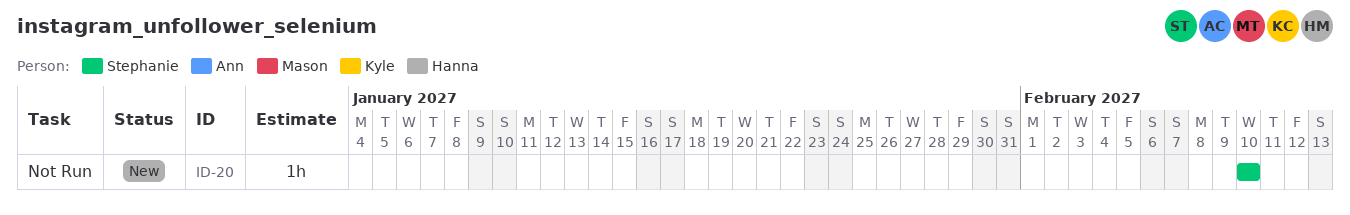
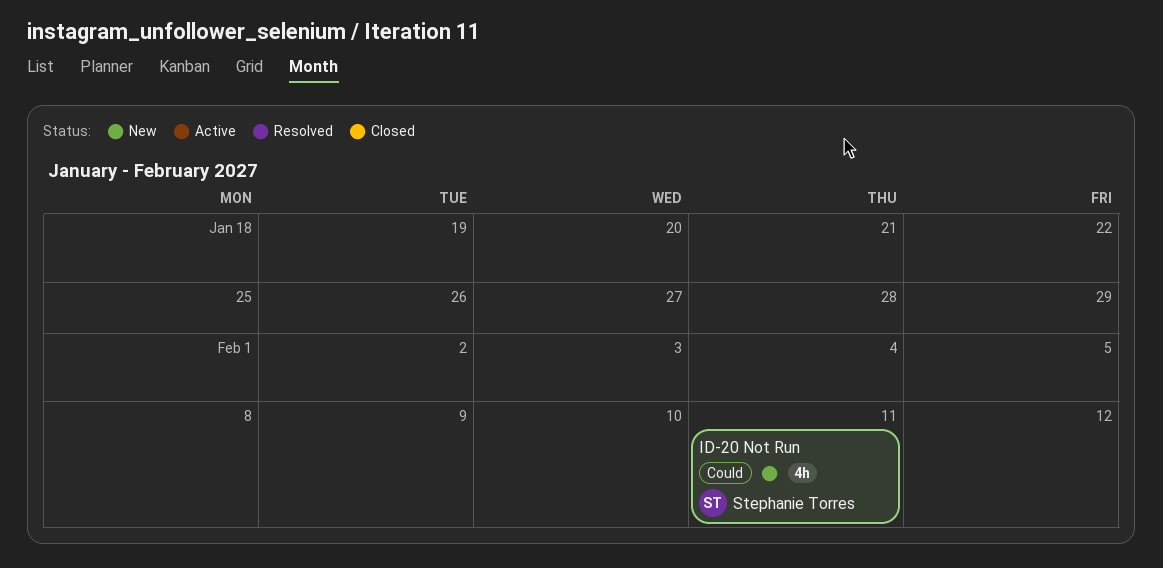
ID-20, estimate: 1h -> 4h
ID-20, due: Feb 10 -> Feb 11

